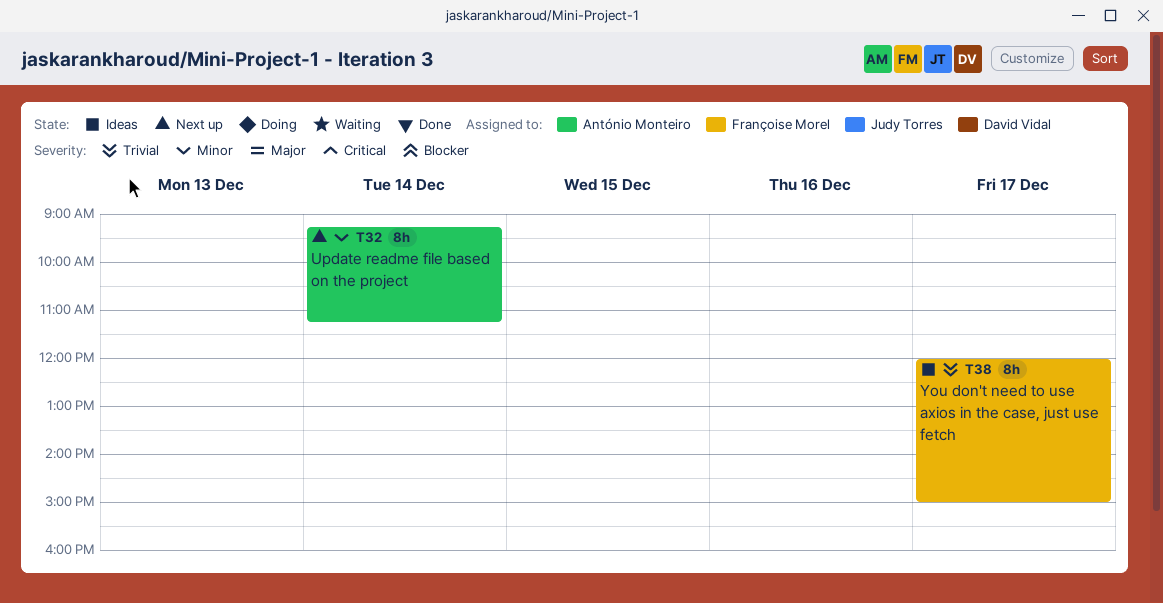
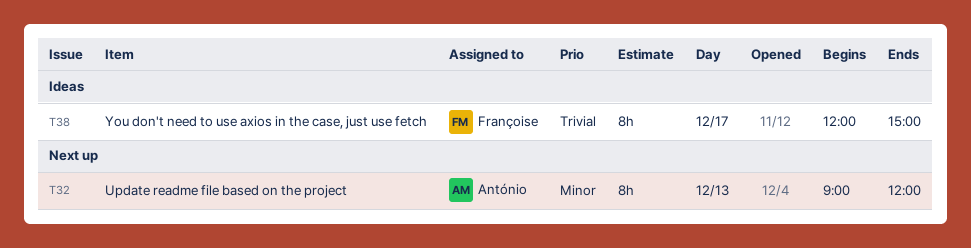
T32, day: Dec 14 -> Dec 13
T32, begins: 09:15 -> 09:00
T32, ends: 11:15 -> 12:00

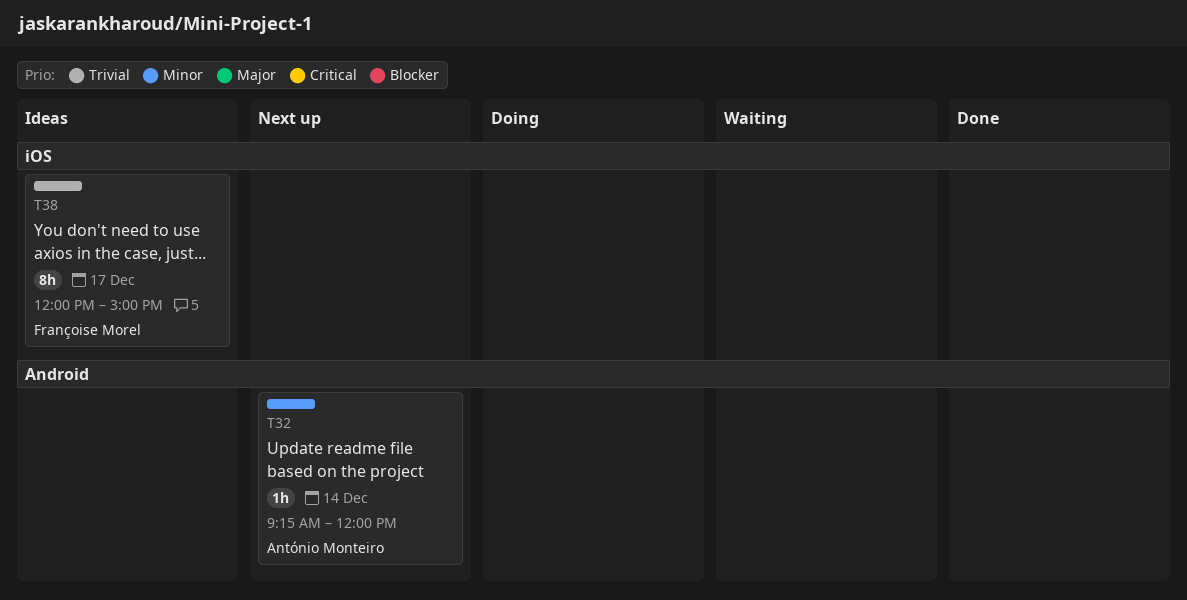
T32, estimate: 8h -> 1h
T32, day: Dec 13 -> Dec 14
T32, begins: 09:00 -> 09:15

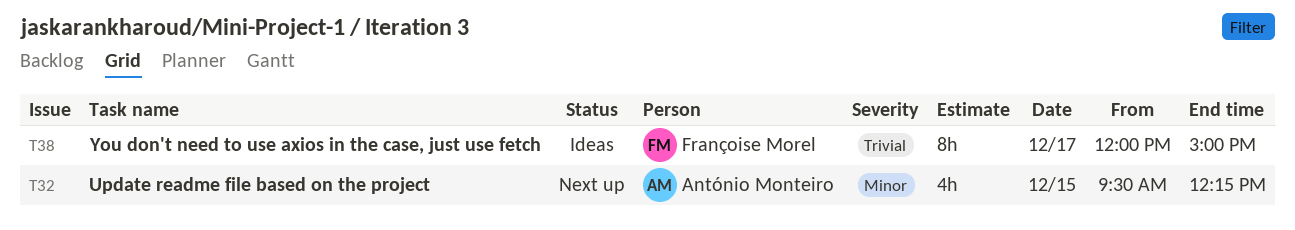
T32, estimate: 1h -> 4h
T32, day: Dec 14 -> Dec 15
T32, begins: 09:15 -> 09:30
T32, ends: 12:00 -> 12:15

